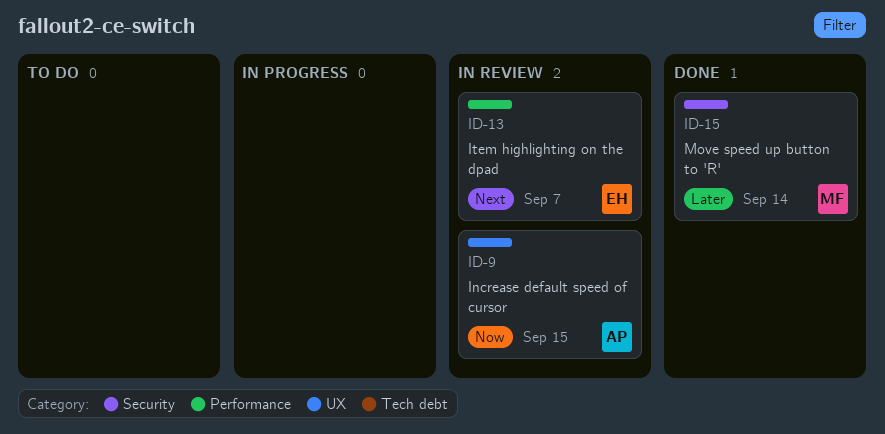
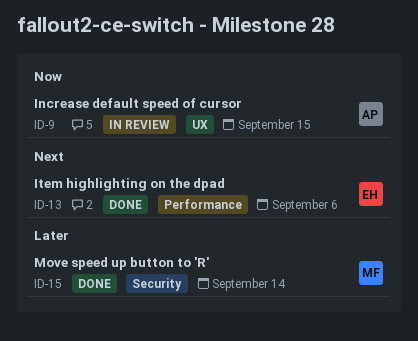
ID-13, status: In review -> Done
ID-13, due: Sep 7 -> Sep 6

